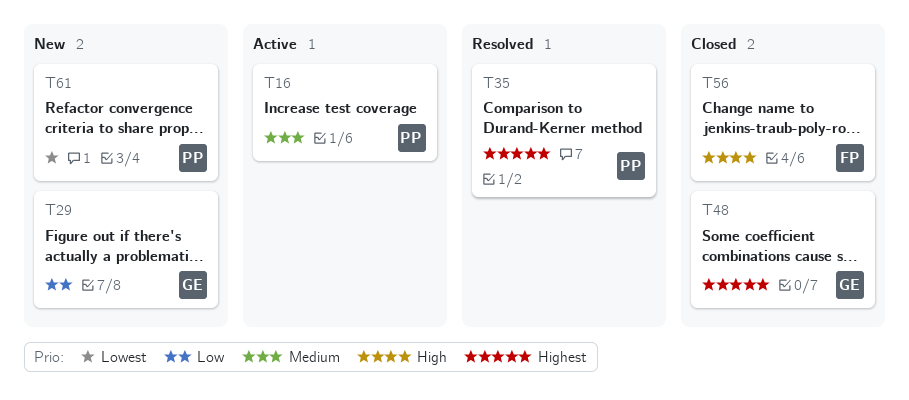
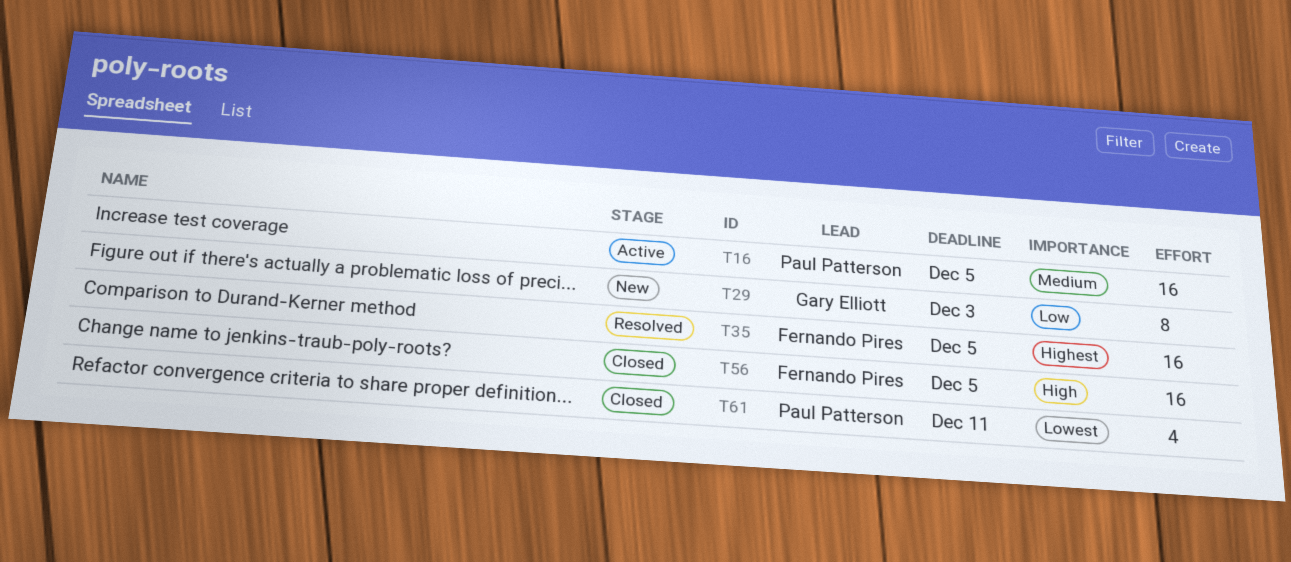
T35, owner: Paul Patterson -> Fernando Pires
T48: present -> none
T61, status: New -> Closed

